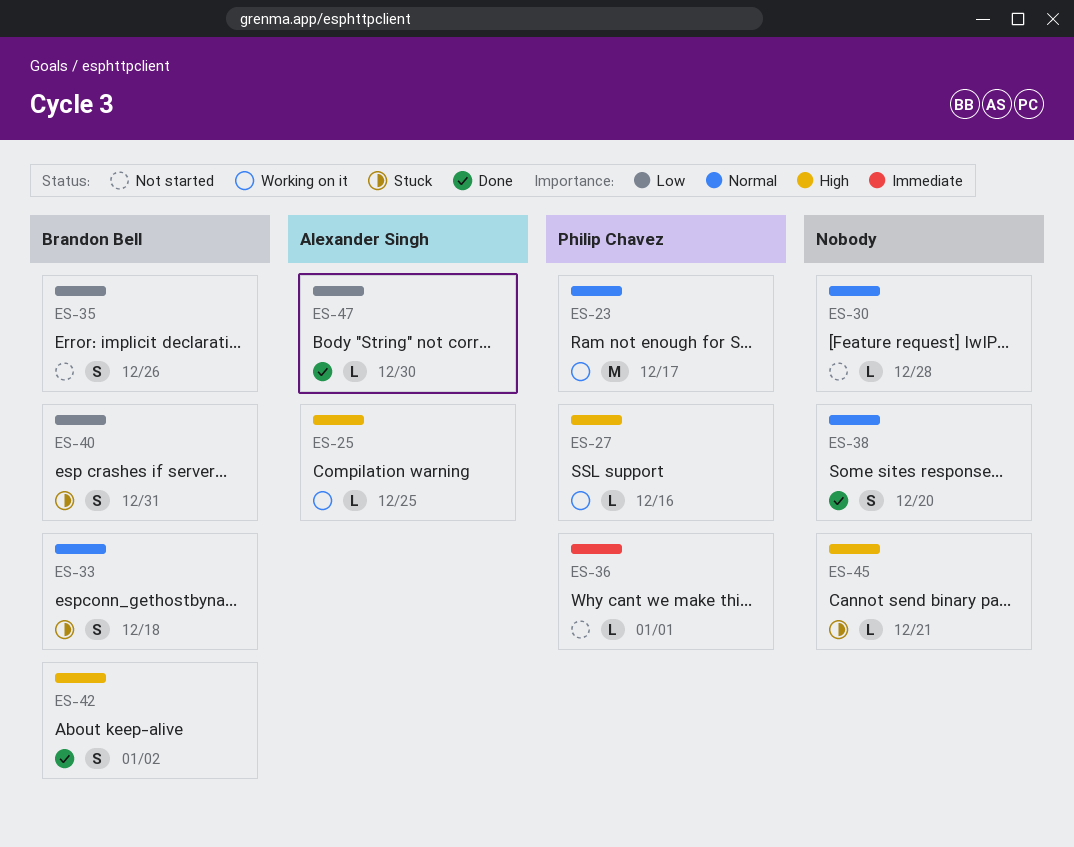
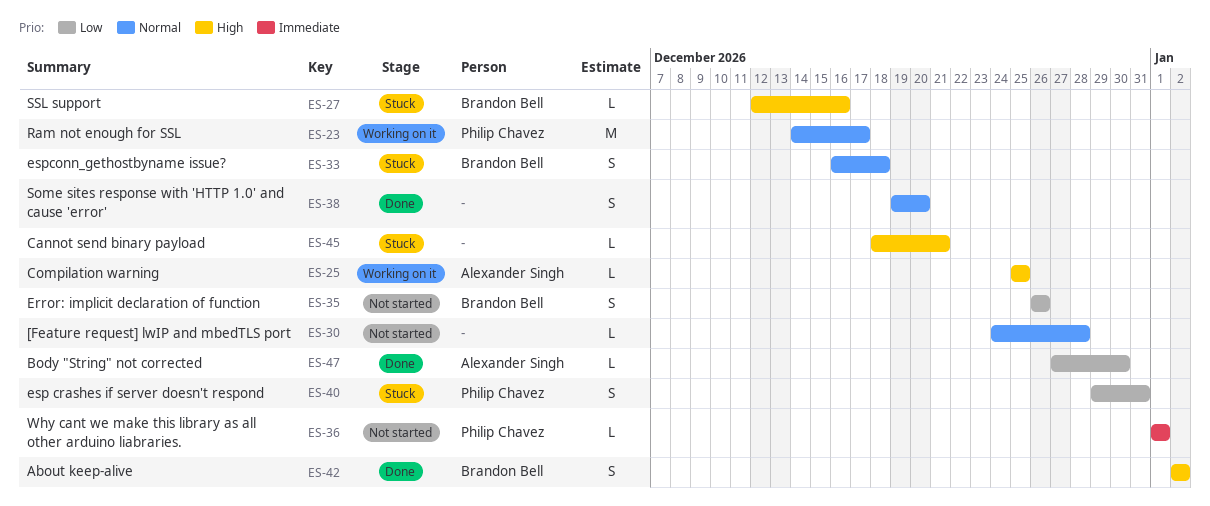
ES-27, status: Working on it -> Stuck
ES-27, owner: Philip Chavez -> Brandon Bell
ES-40, owner: Brandon Bell -> Philip Chavez

